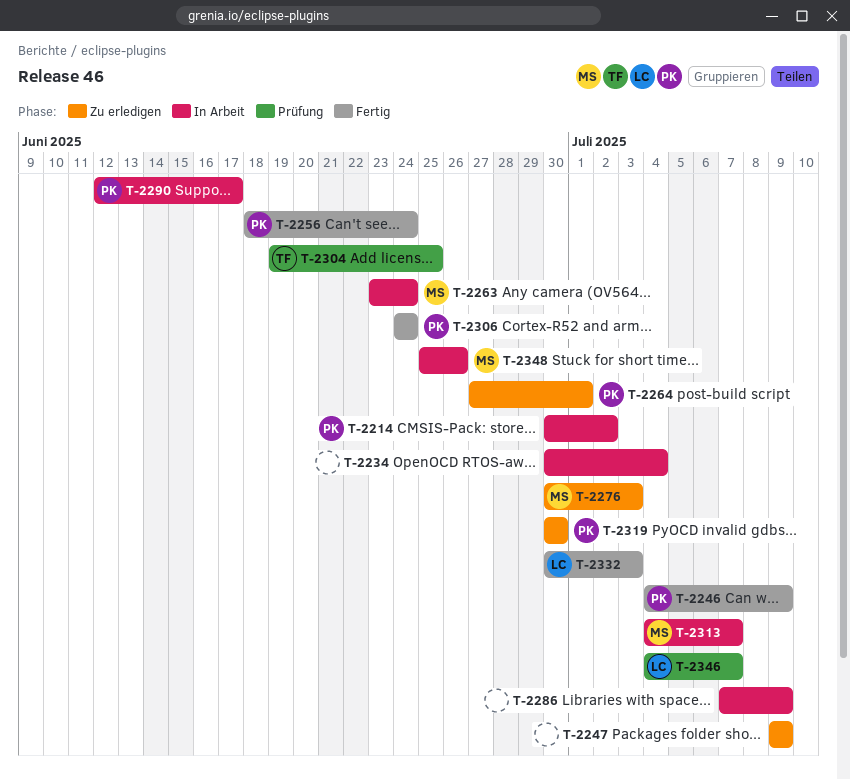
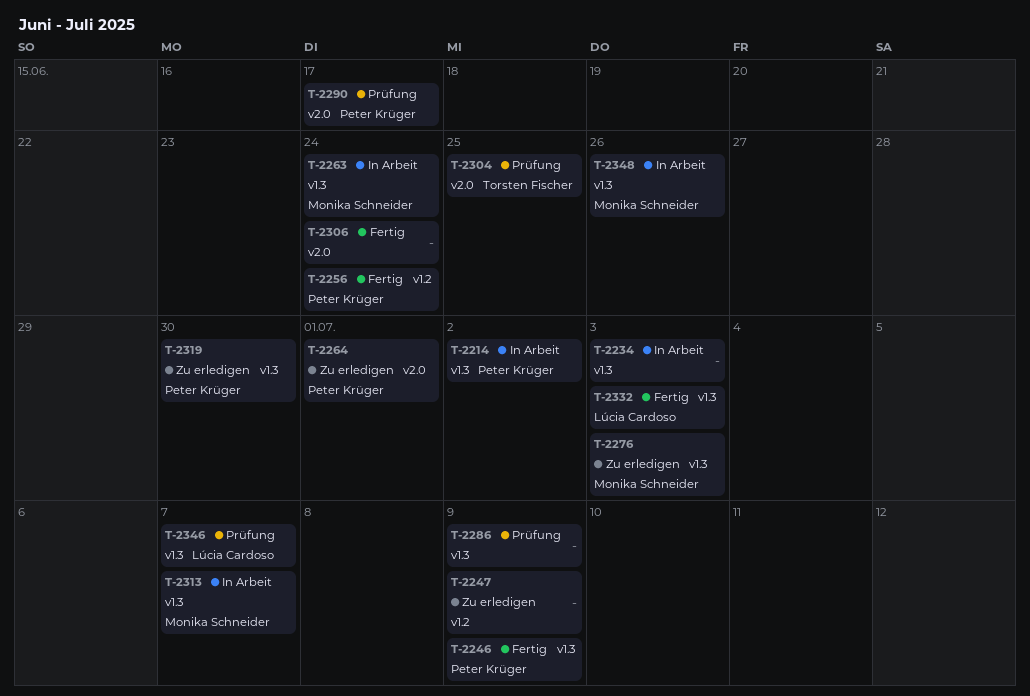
T-2234, due: Jul 4 -> Jul 3
T-2286, status: In Arbeit -> Prüfung
T-2290, status: In Arbeit -> Prüfung
T-2306, owner: Peter Krüger -> none

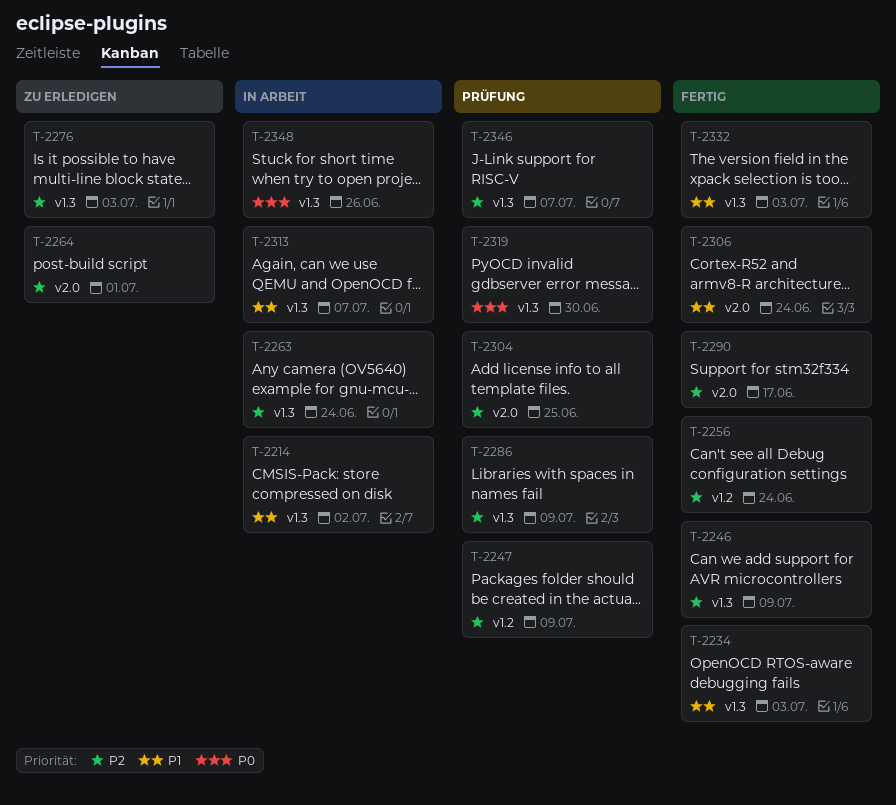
T-2234, status: In Arbeit -> Fertig
T-2247, status: Zu erledigen -> Prüfung
T-2290, status: Prüfung -> Fertig
T-2319, status: Zu erledigen -> Prüfung

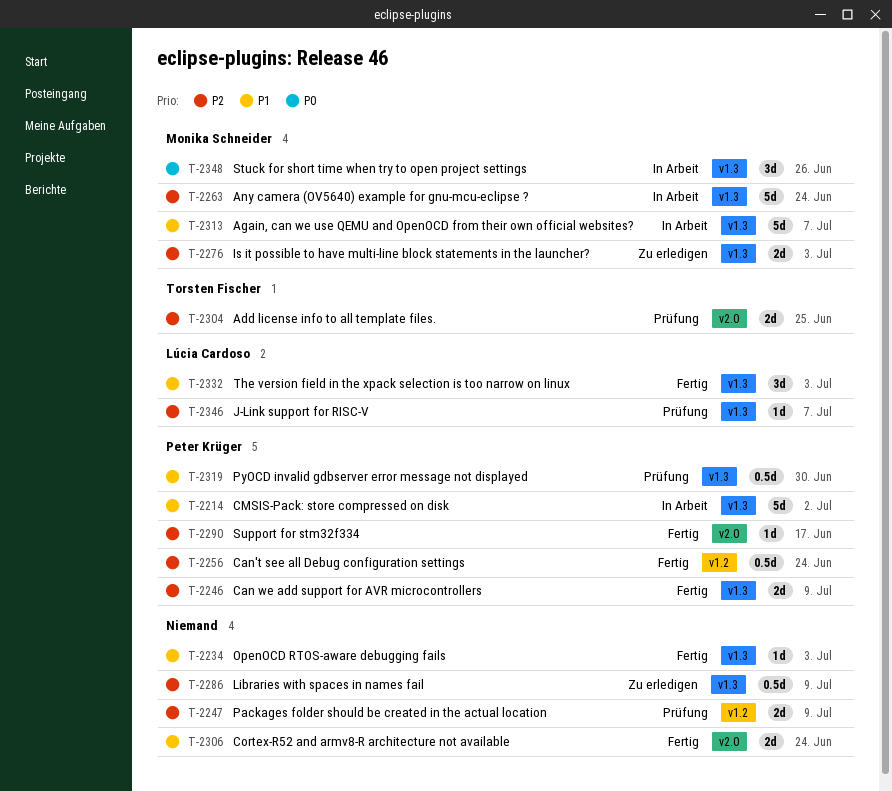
T-2264: present -> none
T-2286, status: Prüfung -> Zu erledigen
T-2319, priority: P0 -> P1

